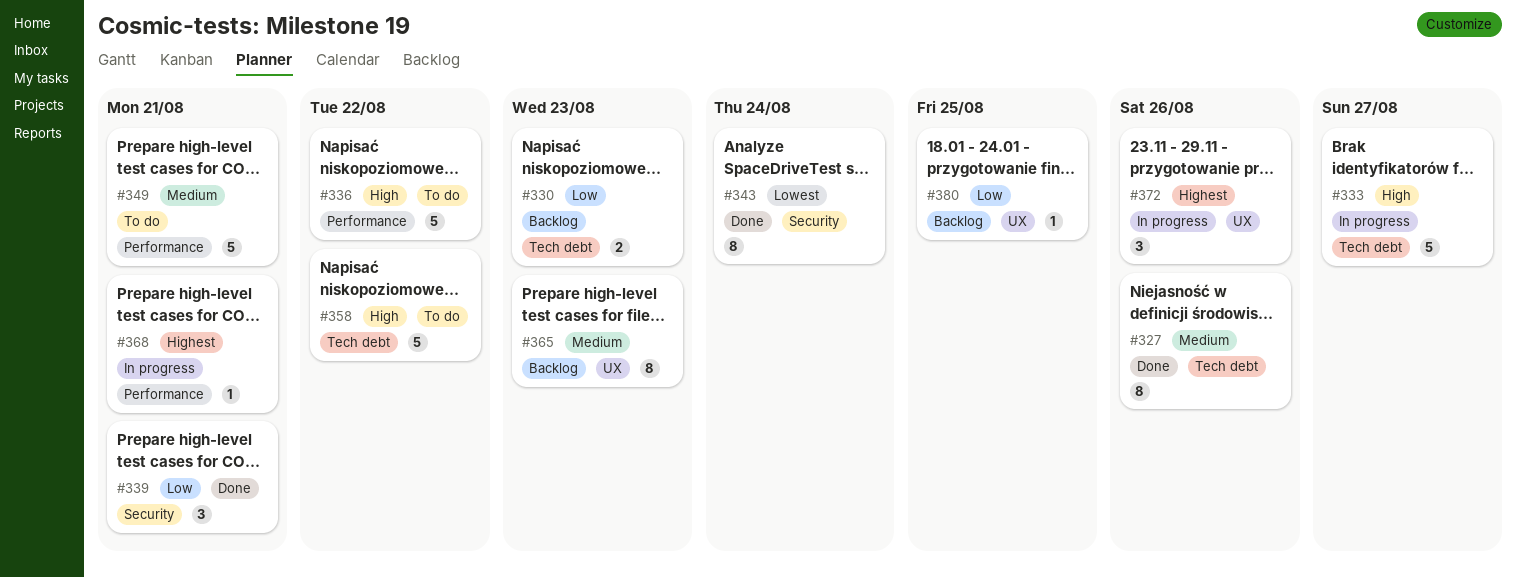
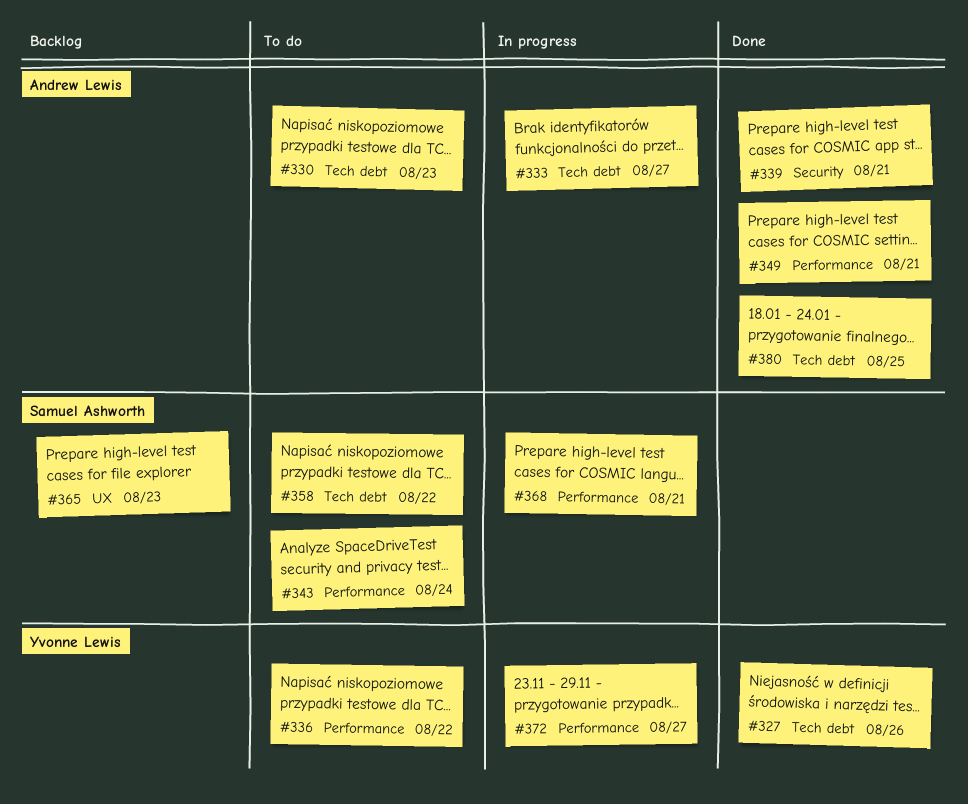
#330, status: Backlog -> To do
#343, status: Done -> To do
#343, label: Security -> Performance
#349, status: To do -> Done
#372, label: UX -> Performance
#372, due: Aug 26 -> Aug 27
#380, status: Backlog -> Done
#380, label: UX -> Tech debt

